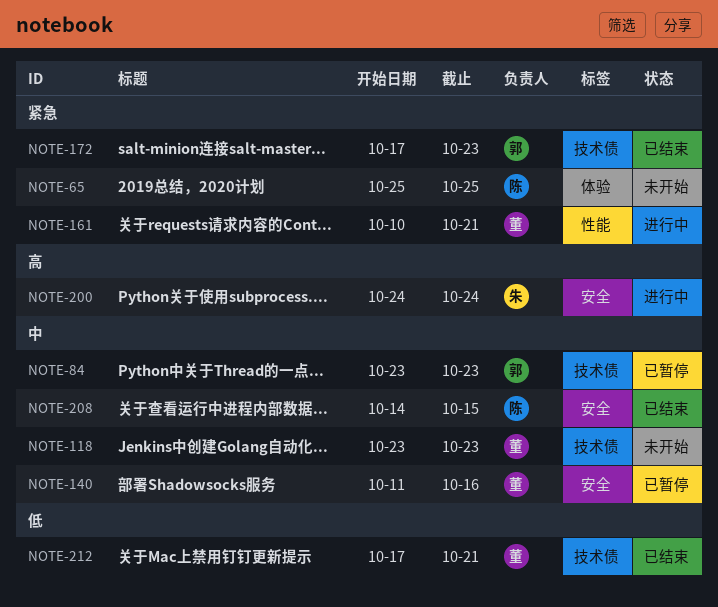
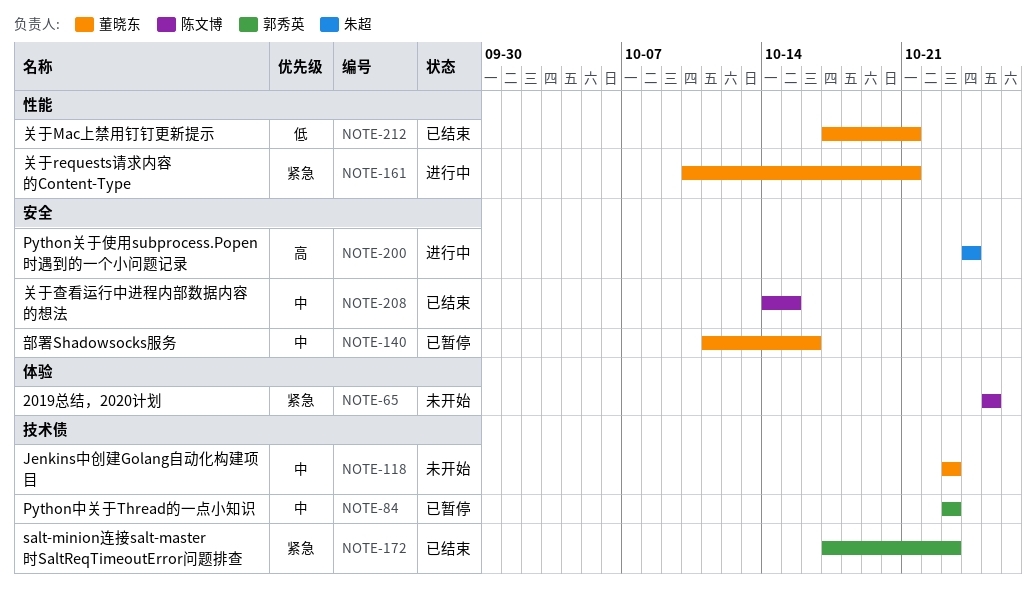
NOTE-212, label: 技术债 -> 性能

